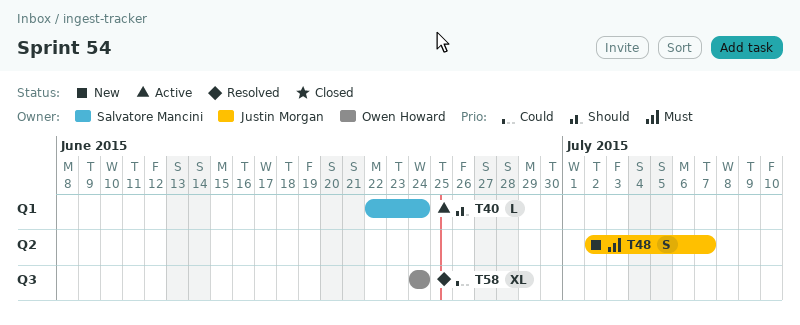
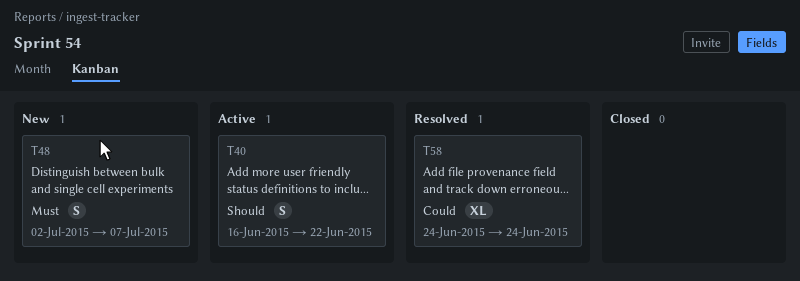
T40, estimate: L -> S
T40, start: Jun 22 -> Jun 16
T40, due: Jun 24 -> Jun 22

